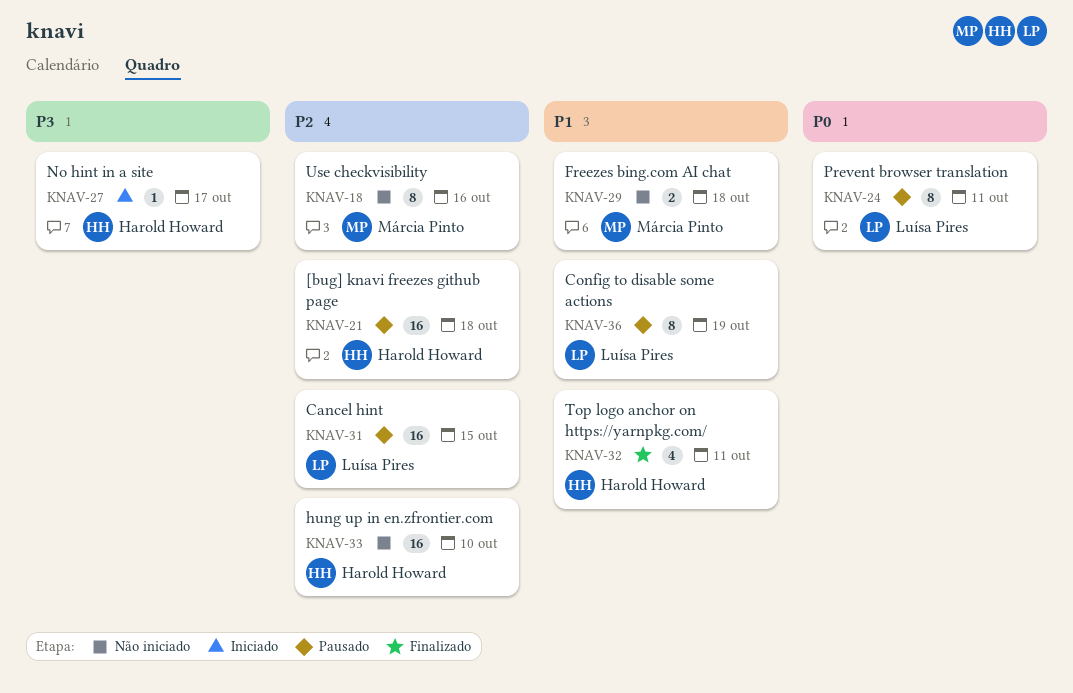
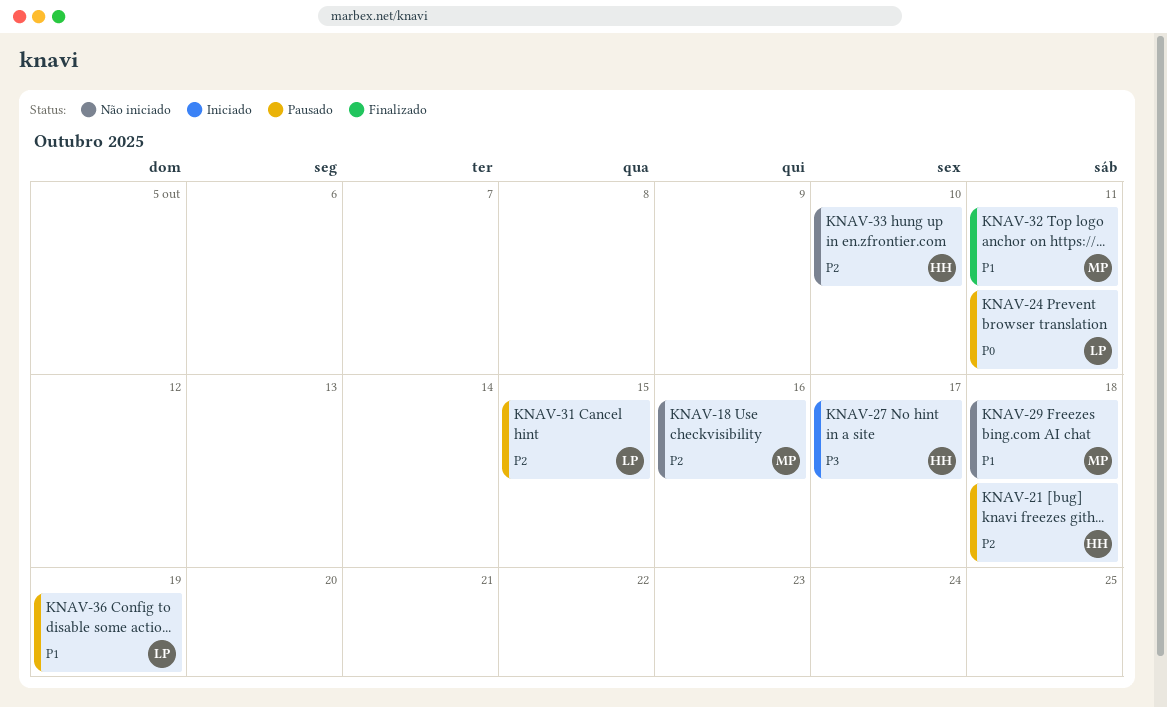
KNAV-32, owner: Harold Howard -> Márcia Pinto

